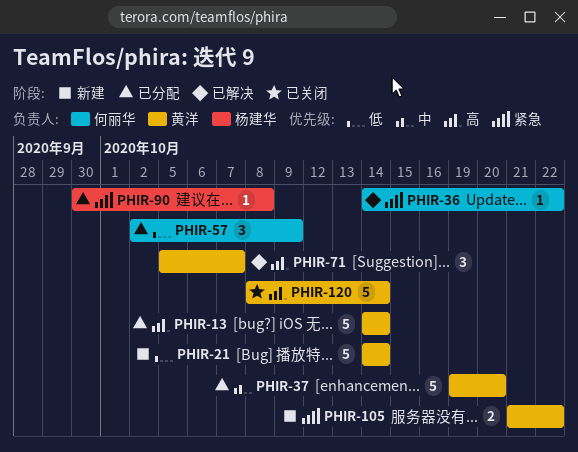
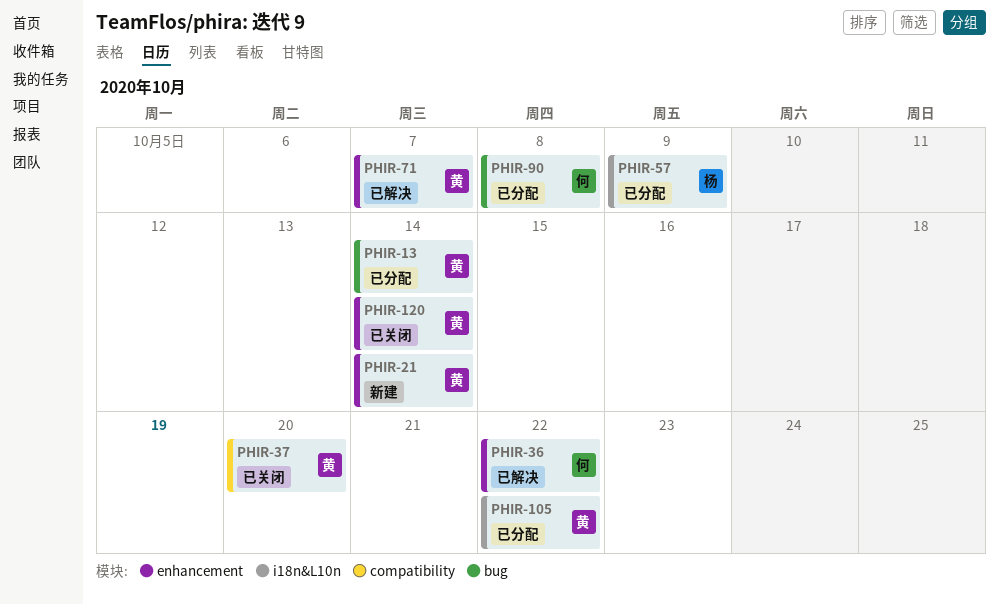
PHIR-37, status: 已分配 -> 已关闭
PHIR-57, owner: 何丽华 -> 杨建华
PHIR-90, owner: 杨建华 -> 何丽华
PHIR-105, status: 新建 -> 已分配

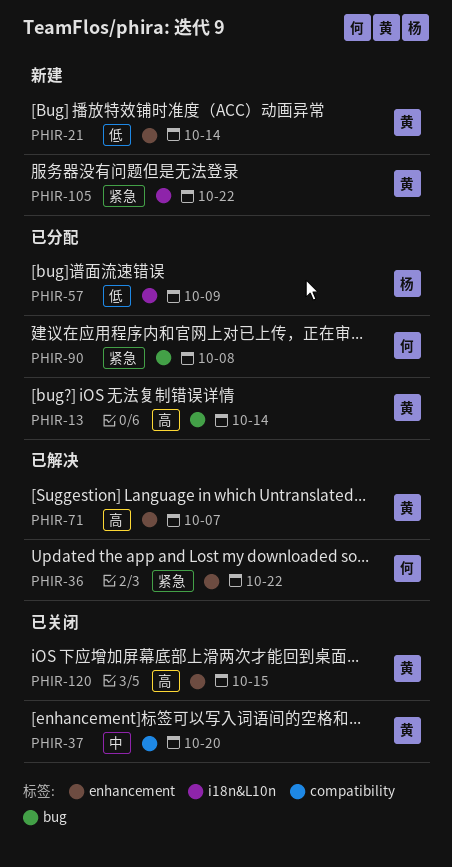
PHIR-105, status: 已分配 -> 新建
PHIR-120, due: Oct 14 -> Oct 15

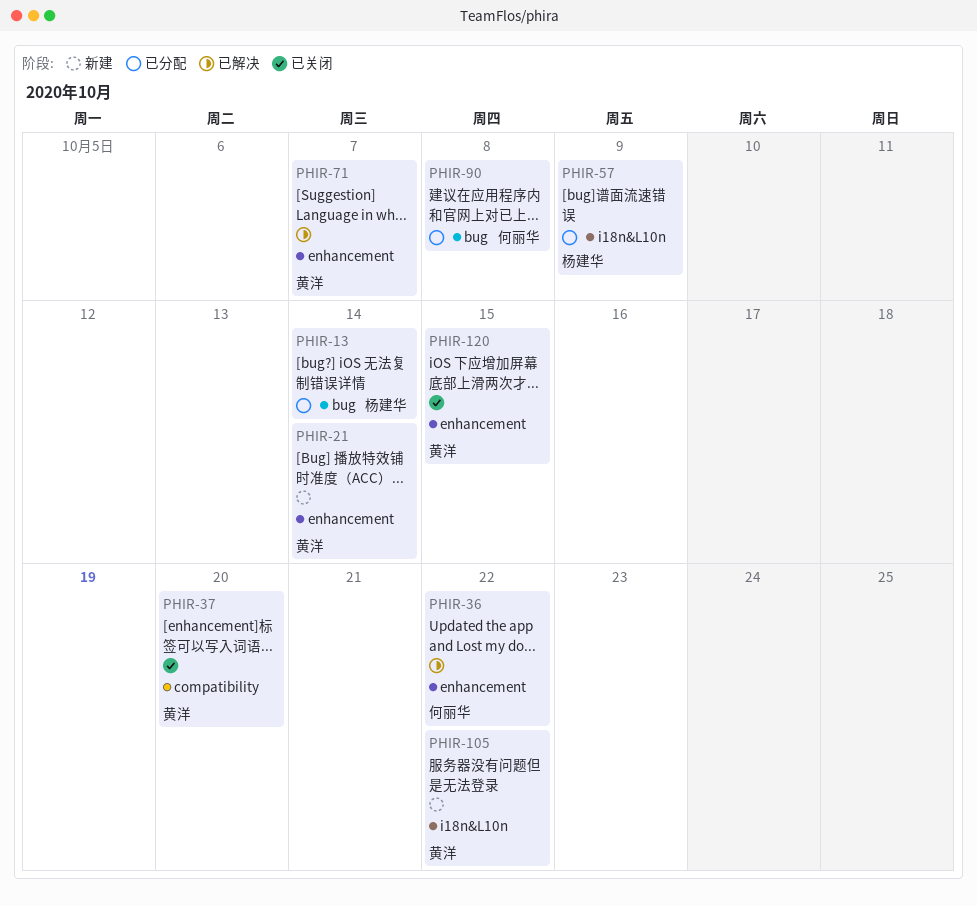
PHIR-13, owner: 黄洋 -> 杨建华

